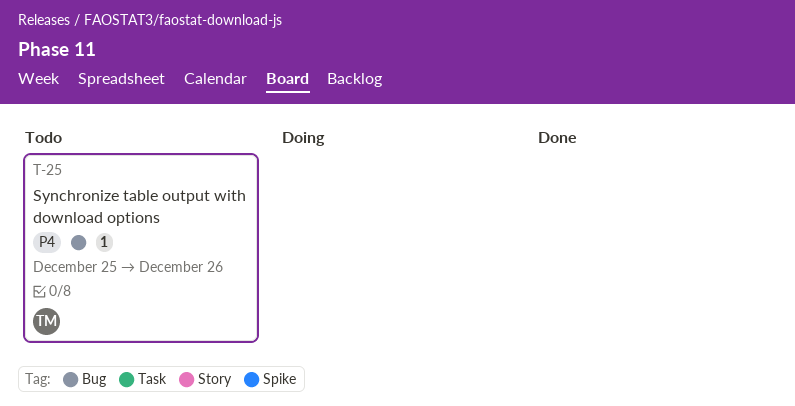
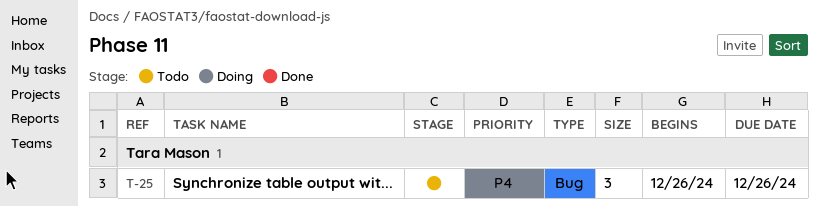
T-25, estimate: 1 -> 3
T-25, start: Dec 25 -> Dec 26

